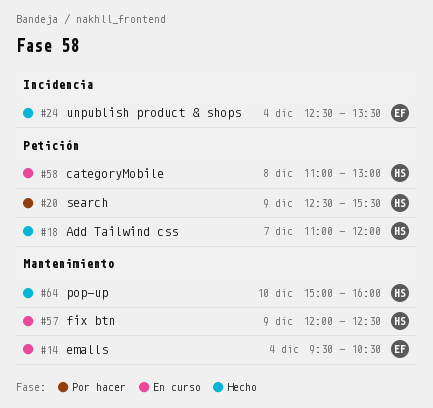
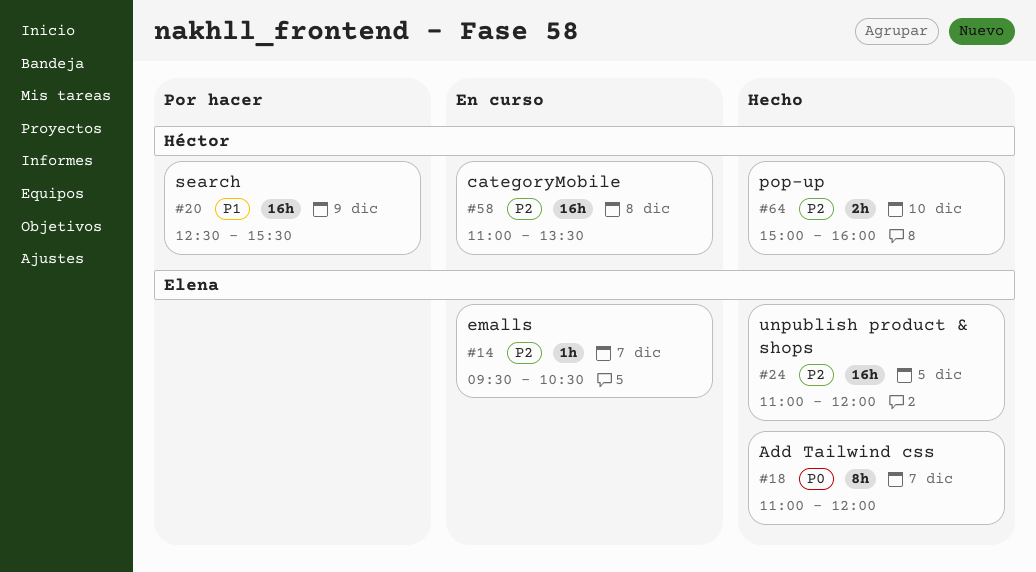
#14, day: Dec 4 -> Dec 7
#18, owner: Héctor -> Elena
#24, day: Dec 4 -> Dec 5
#24, begins: 12:30 -> 11:00
#24, ends: 13:30 -> 12:00
#57: present -> none
#58, ends: 13:00 -> 13:30

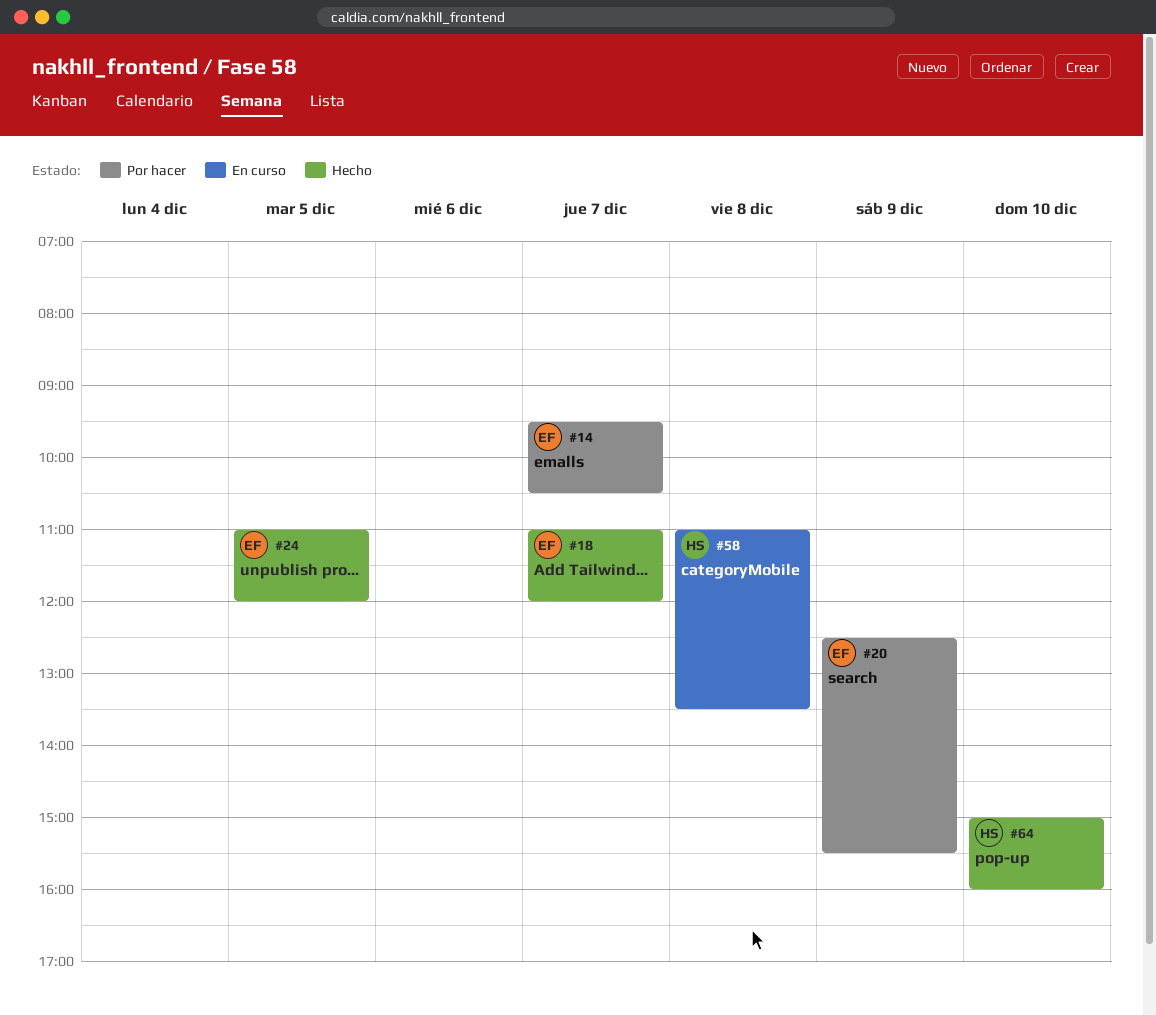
#14, status: En curso -> Por hacer
#20, owner: Héctor -> Elena

